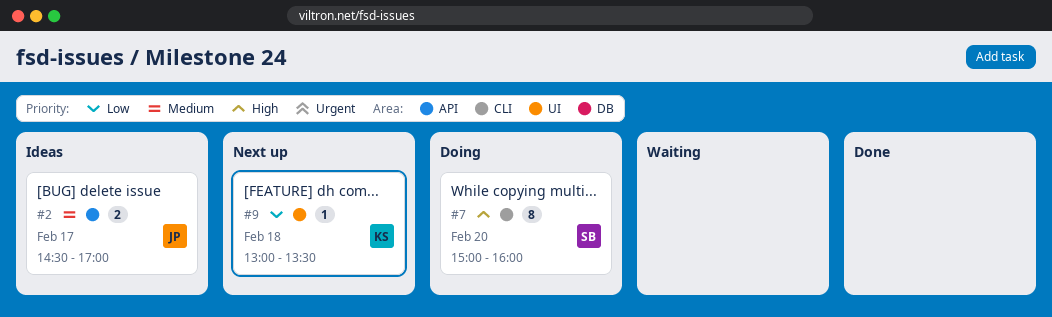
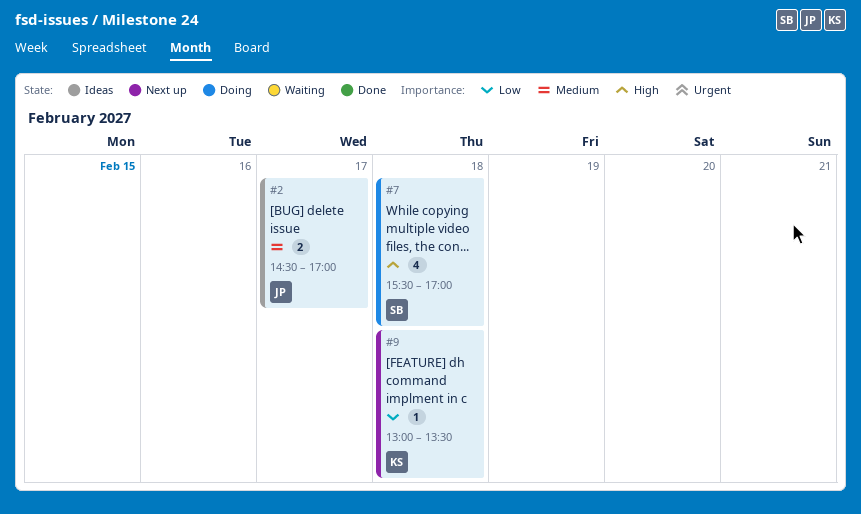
#7, estimate: 8 -> 4
#7, day: Feb 20 -> Feb 18
#7, begins: 15:00 -> 15:30
#7, ends: 16:00 -> 17:00

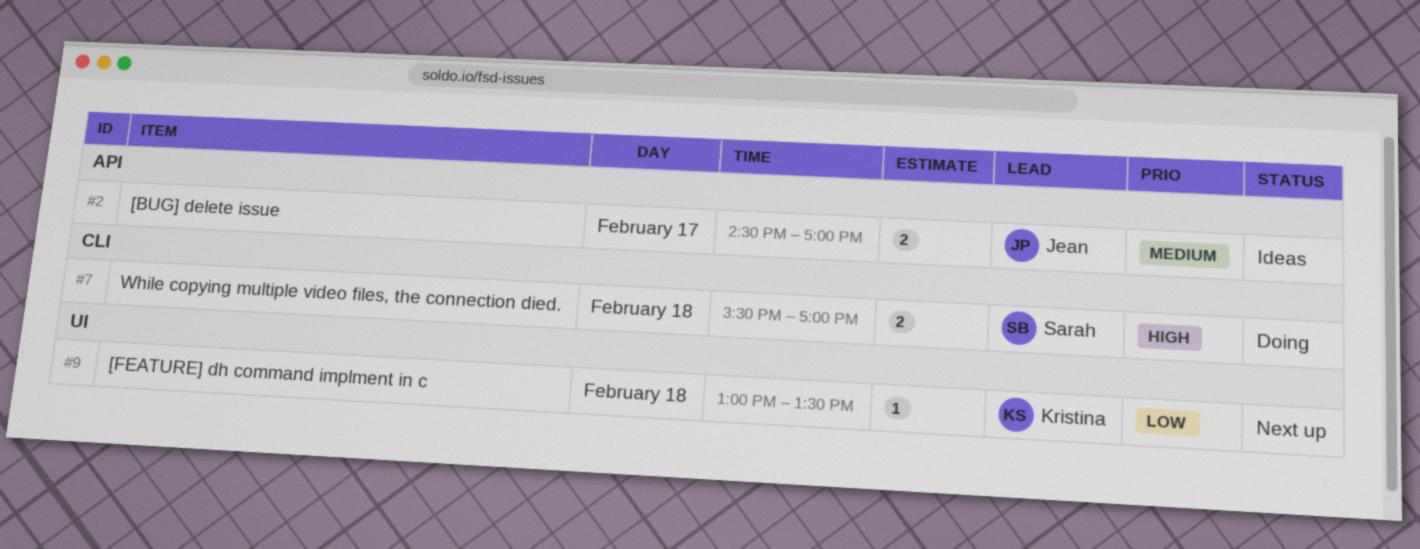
#7, estimate: 4 -> 2

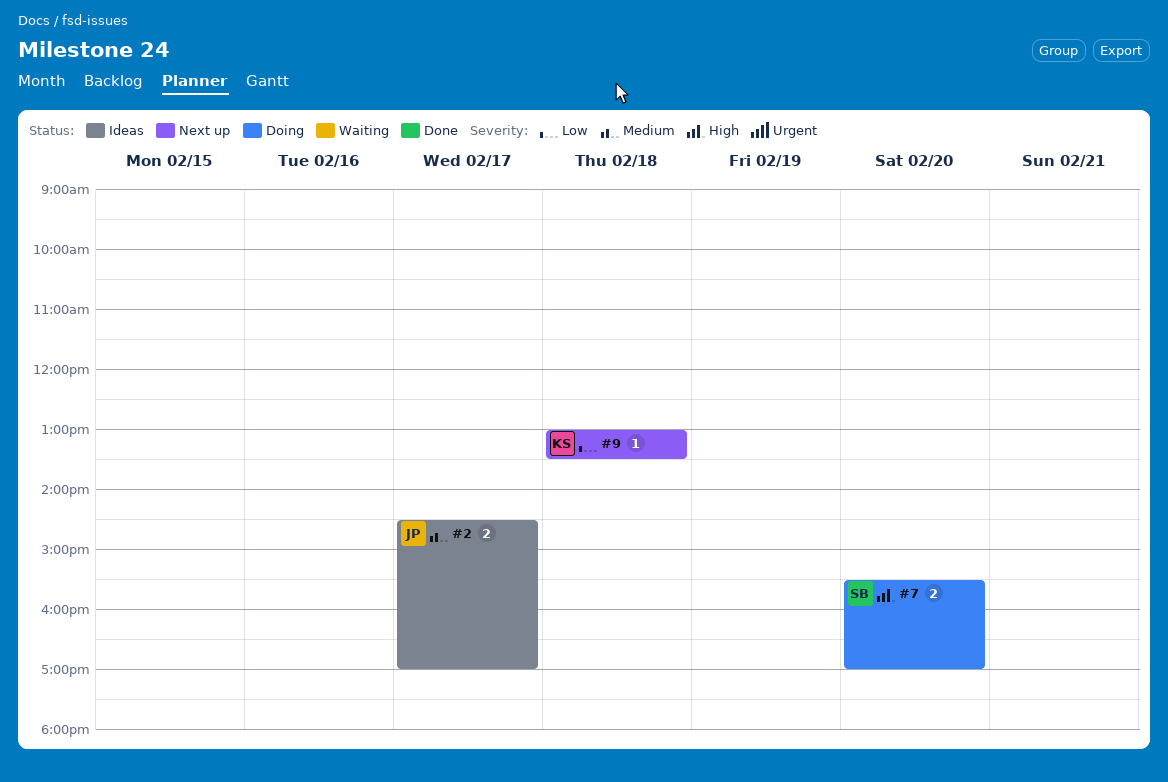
#7, day: Feb 18 -> Feb 20

